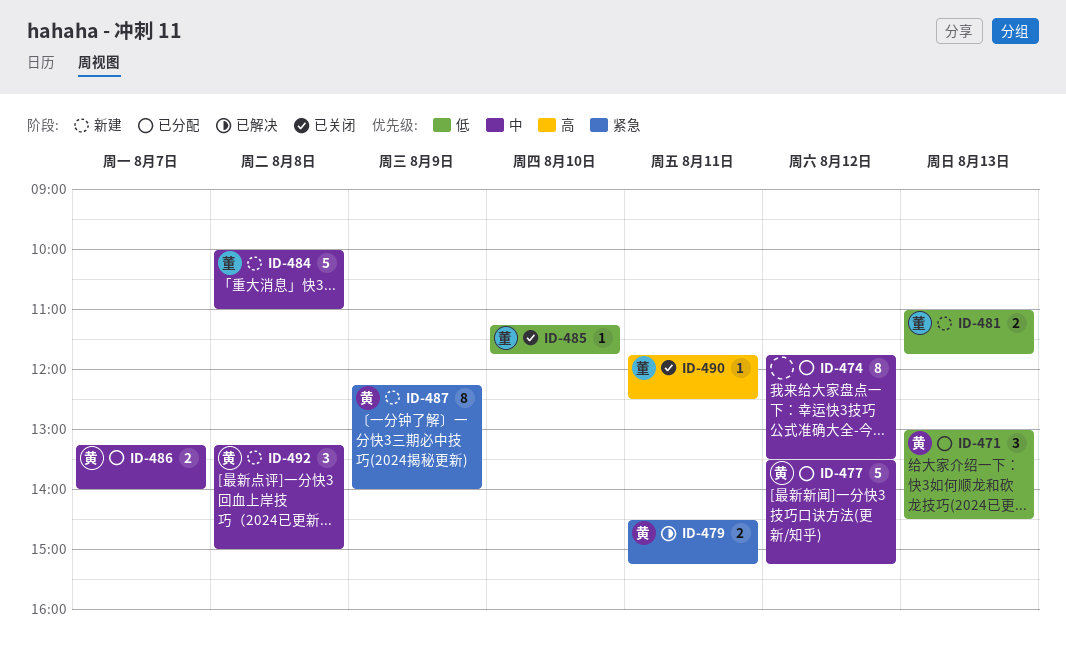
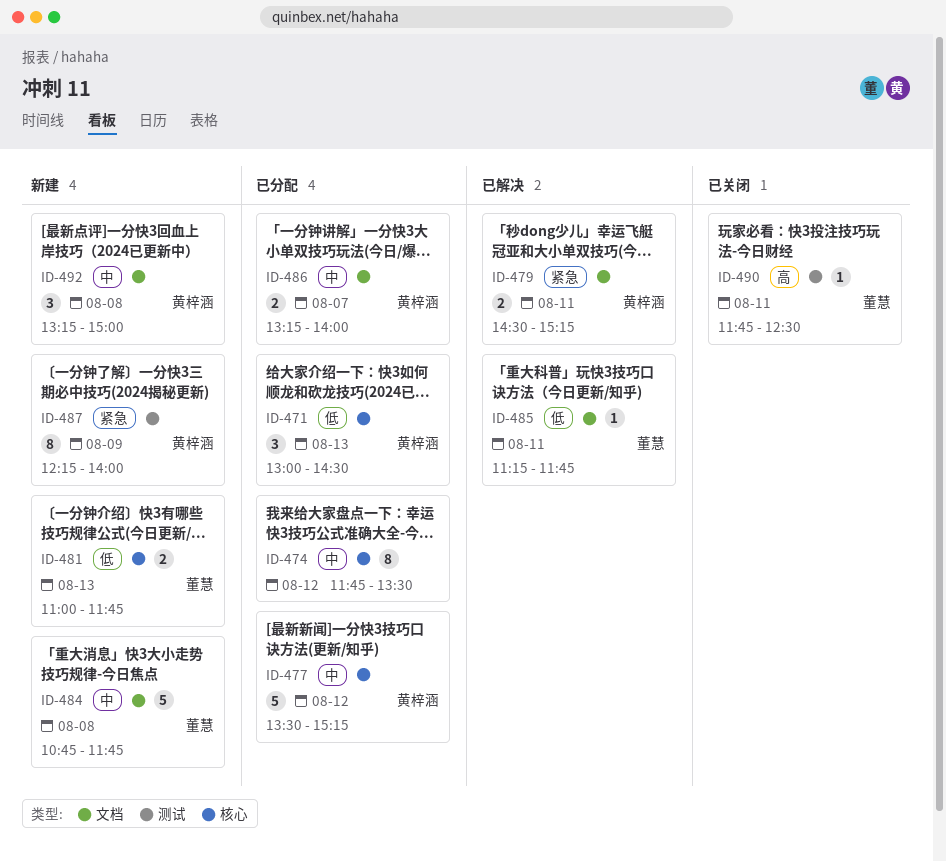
ID-484, begins: 10:00 -> 10:45
ID-484, ends: 11:00 -> 11:45
ID-485, status: 已关闭 -> 已解决
ID-485, day: Aug 10 -> Aug 11

